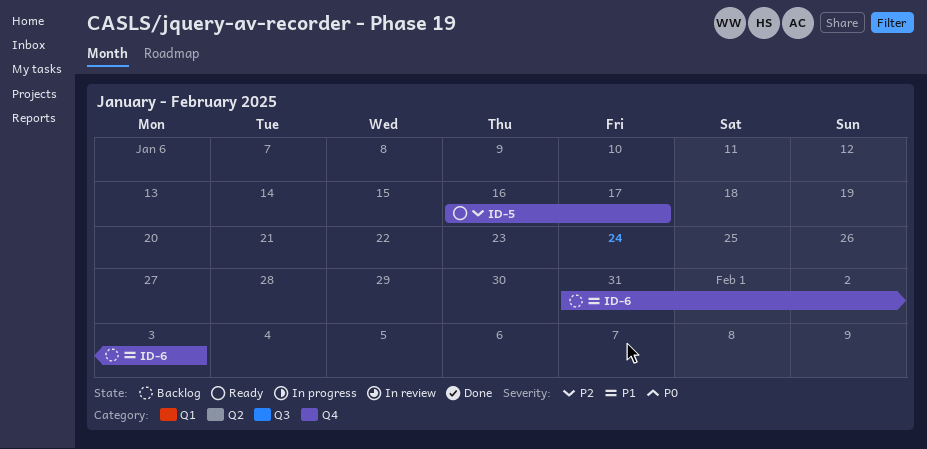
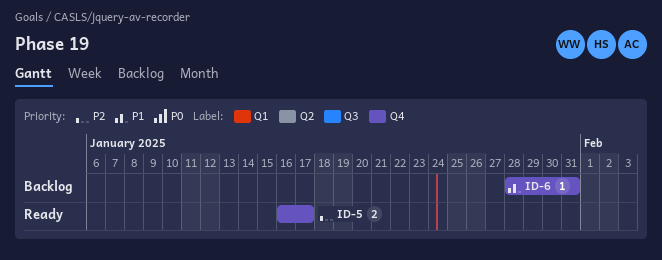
ID-6, start: Jan 31 -> Jan 28
ID-6, due: Feb 3 -> Jan 31

